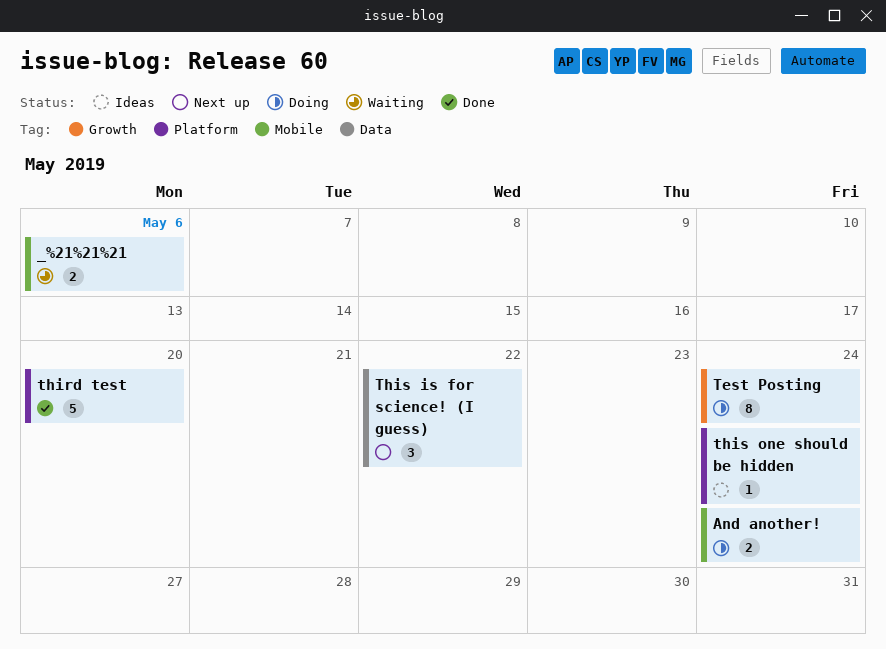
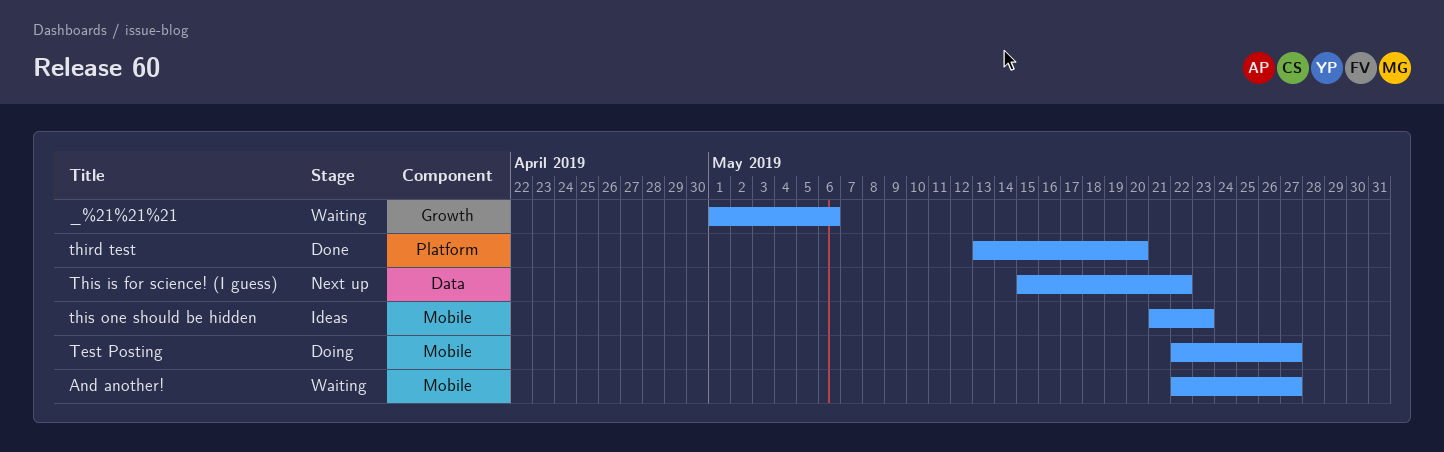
_%21%21%21, label: Mobile -> Growth
And another!, status: Doing -> Waiting
And another!, due: May 24 -> May 27
Test Posting, label: Growth -> Mobile
Test Posting, due: May 24 -> May 27
this one should be hidden, label: Platform -> Mobile
this one should be hidden, due: May 24 -> May 23

